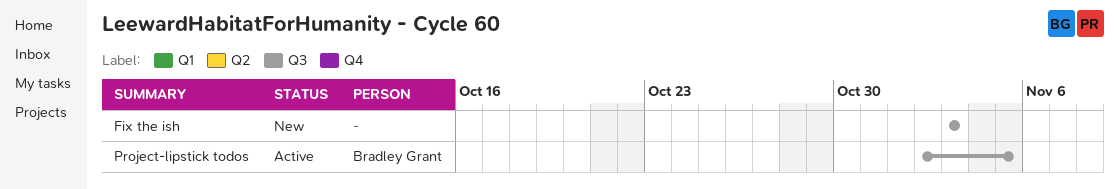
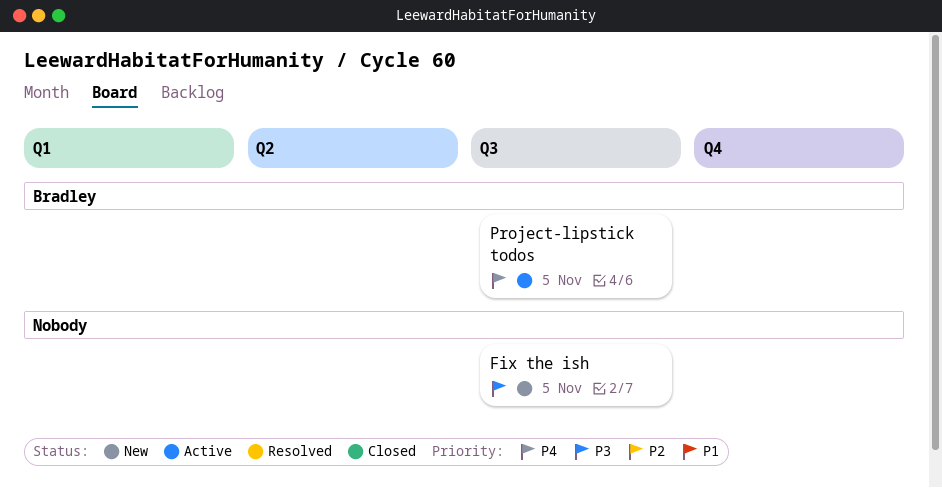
Fix the ish, due: Nov 3 -> Nov 5

